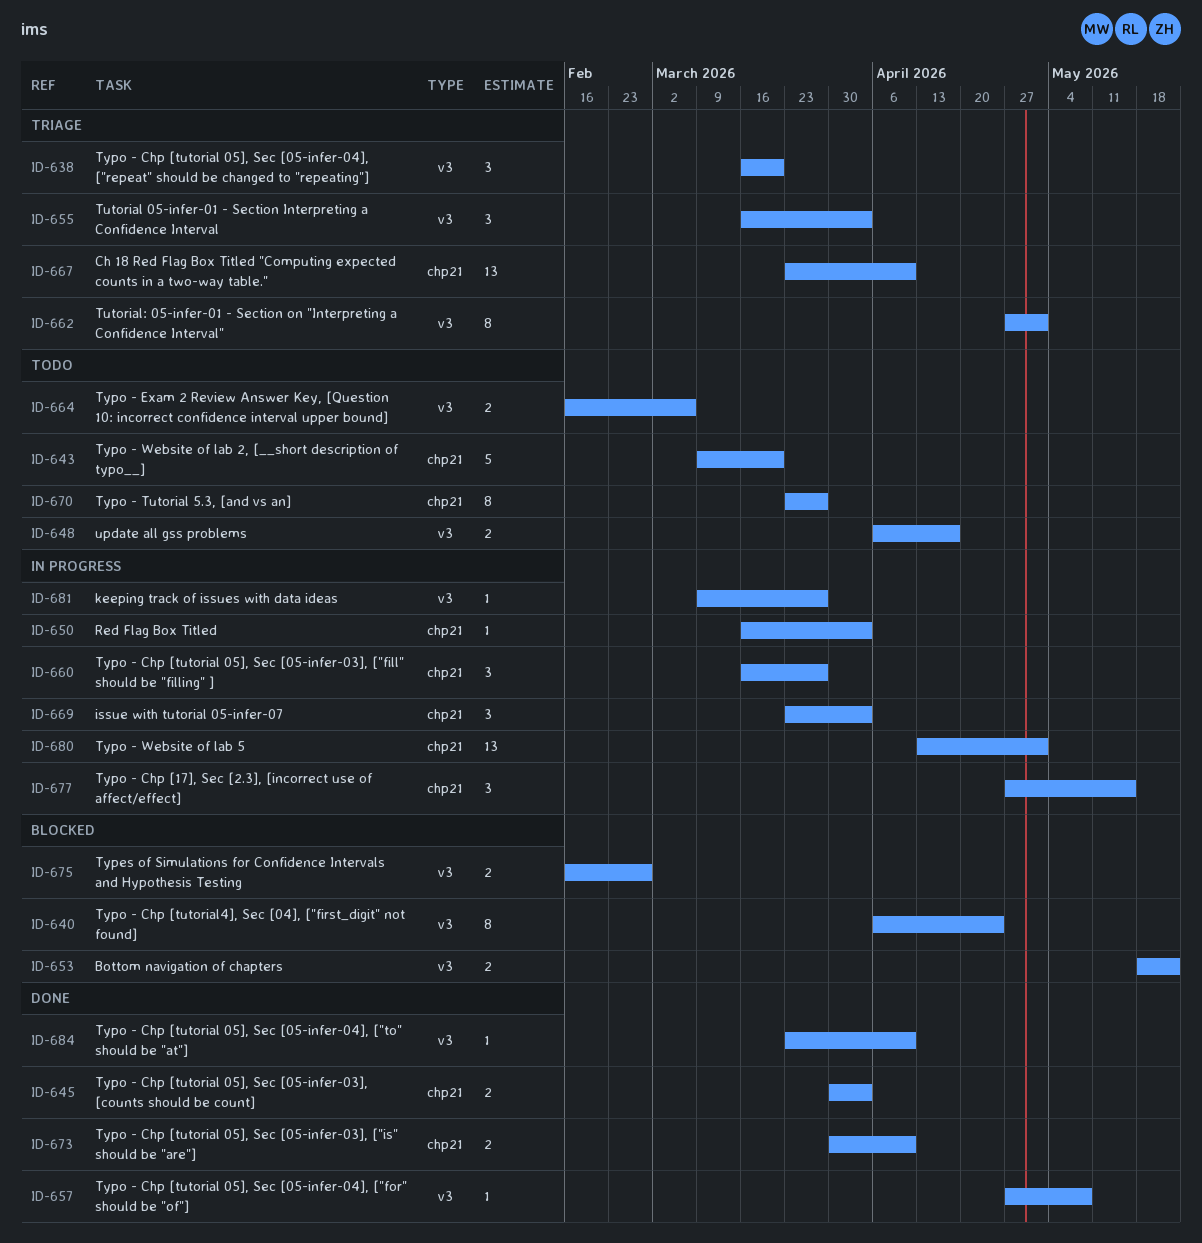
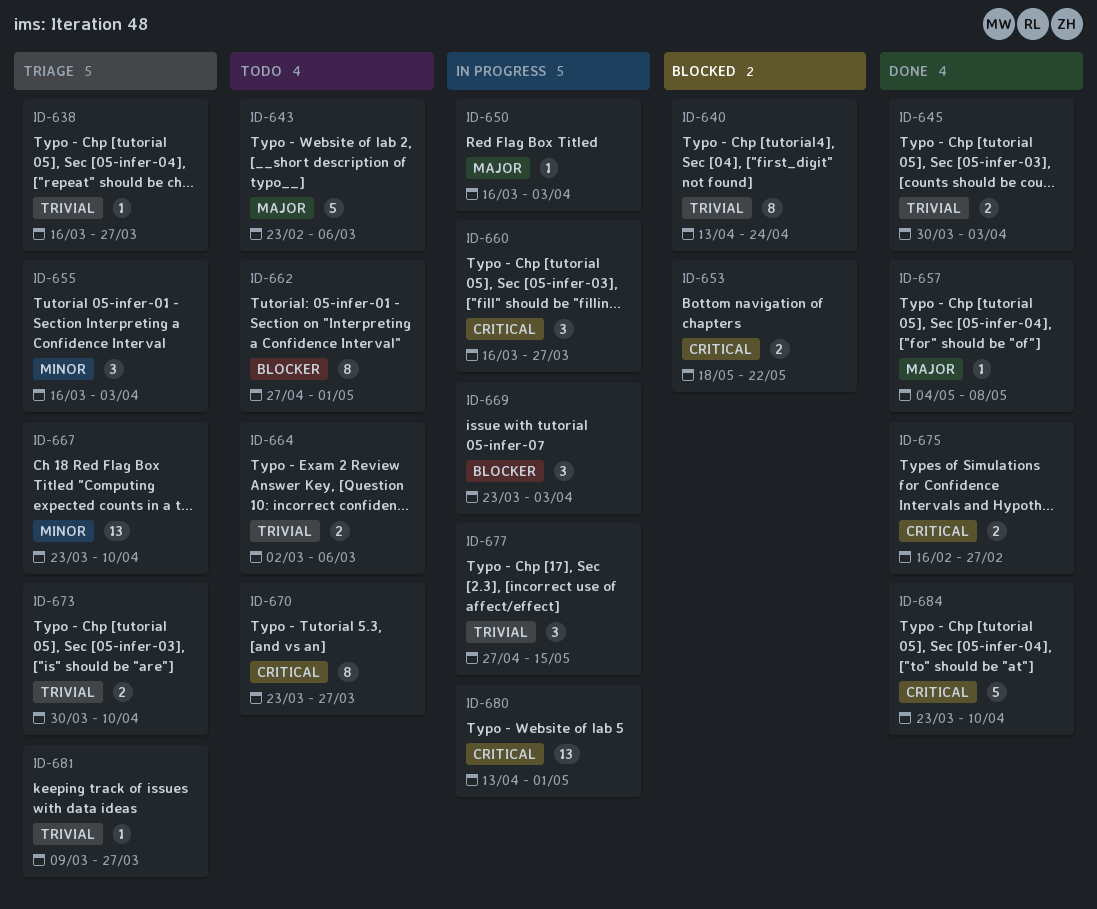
ID-638, estimate: 3 -> 1
ID-638, due: Mar 20 -> Mar 27
ID-640, start: Apr 6 -> Apr 13
ID-643, start: Mar 9 -> Feb 23
ID-643, due: Mar 20 -> Mar 6
ID-648: present -> none
ID-657, start: Apr 27 -> May 4
ID-662, status: Triage -> Todo
ID-664, start: Feb 16 -> Mar 2
ID-673, status: Done -> Triage
ID-675, status: Blocked -> Done
ID-681, status: In progress -> Triage
ID-684, estimate: 1 -> 5

